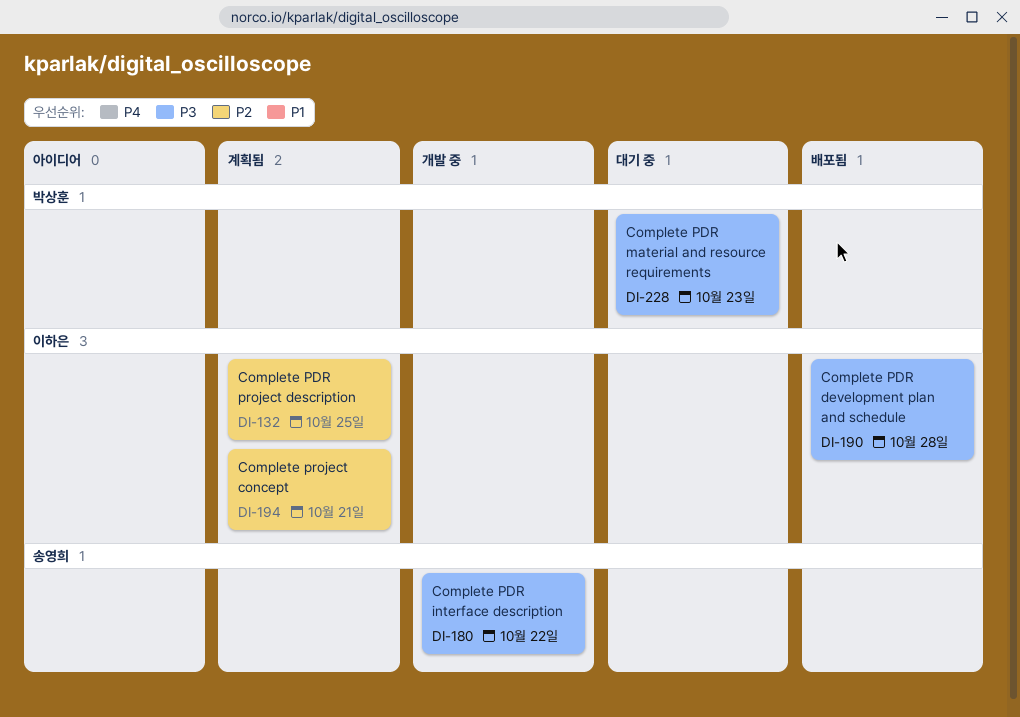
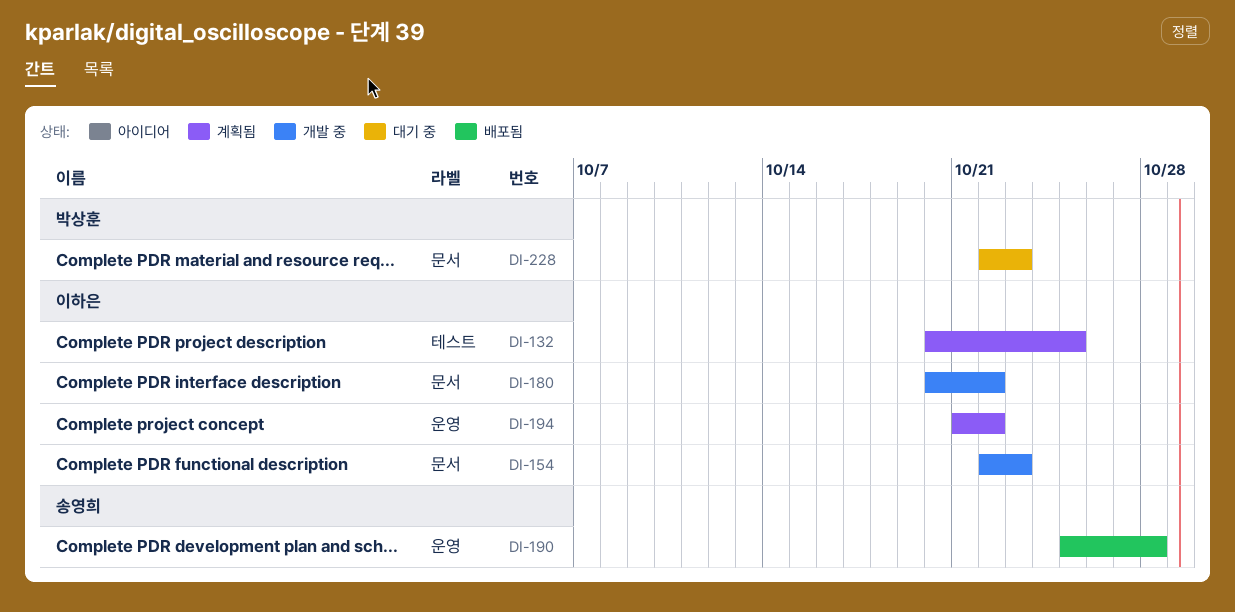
DI-154: none -> present
DI-180, owner: 송영희 -> 이하은
DI-190, owner: 이하은 -> 송영희
DI-194, due: Oct 21 -> Oct 22

